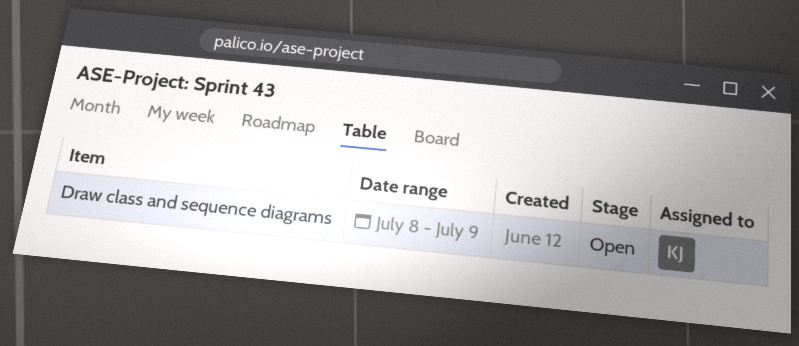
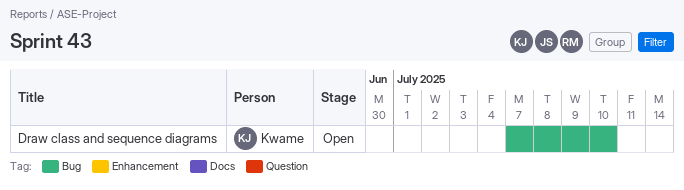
Draw class and sequence diagrams, start: Jul 8 -> Jul 7
Draw class and sequence diagrams, due: Jul 9 -> Jul 10

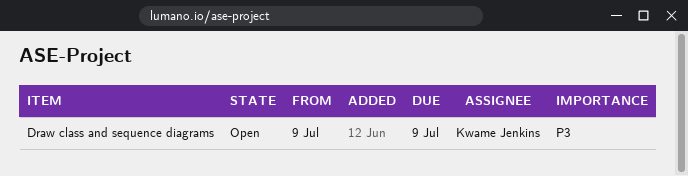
Draw class and sequence diagrams, start: Jul 7 -> Jul 9
Draw class and sequence diagrams, due: Jul 10 -> Jul 9

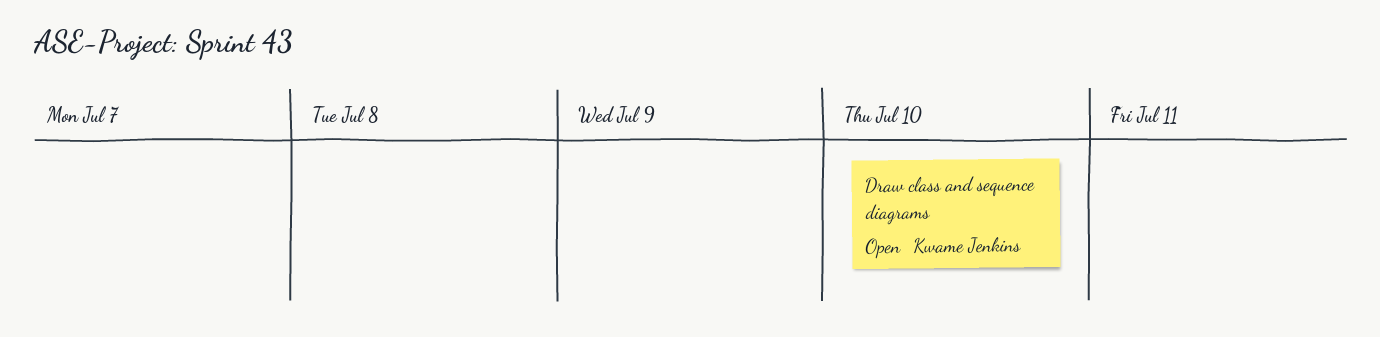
Draw class and sequence diagrams, due: Jul 9 -> Jul 10

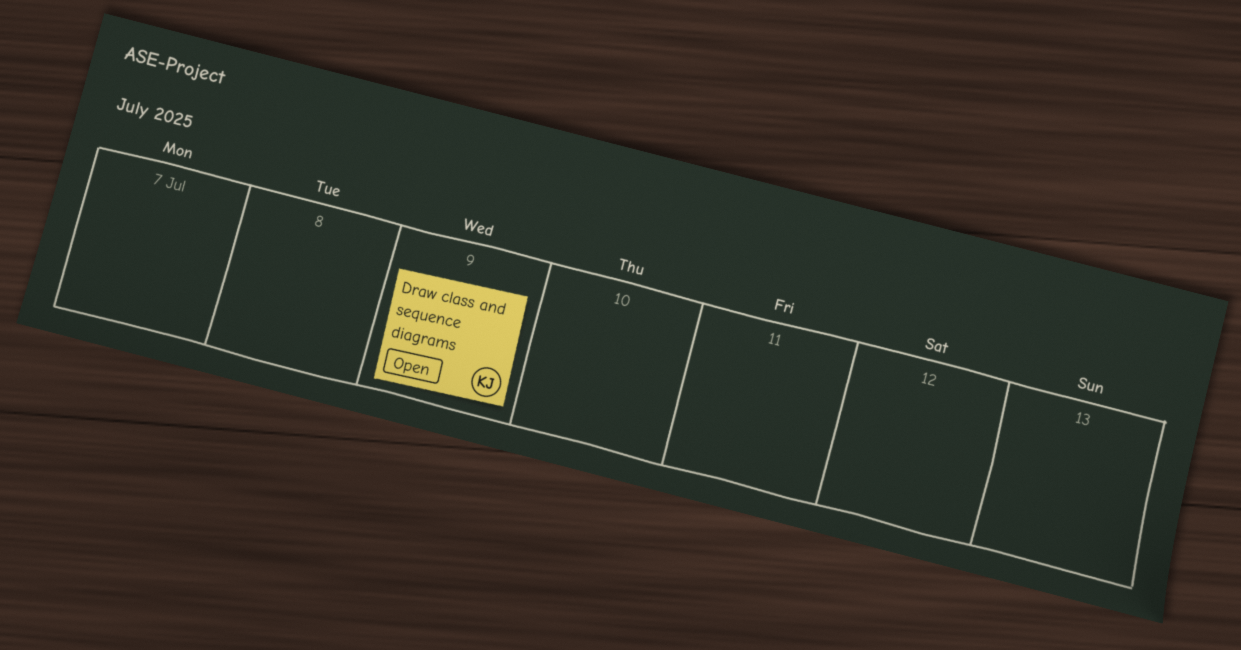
Draw class and sequence diagrams, due: Jul 10 -> Jul 9

